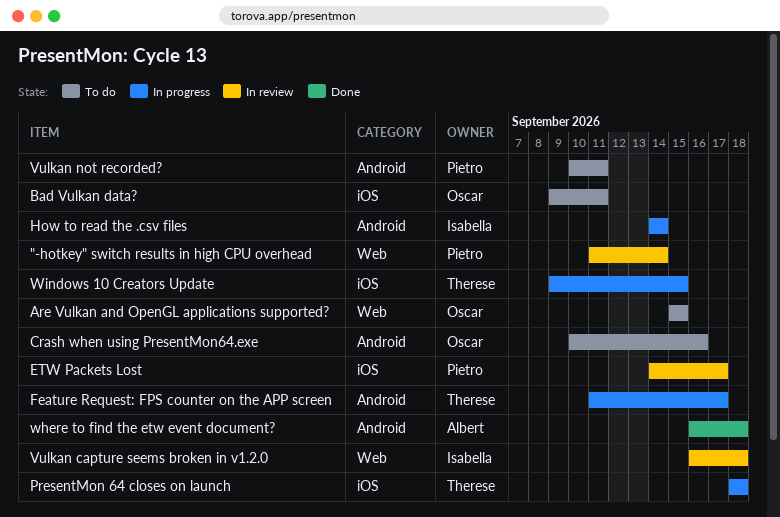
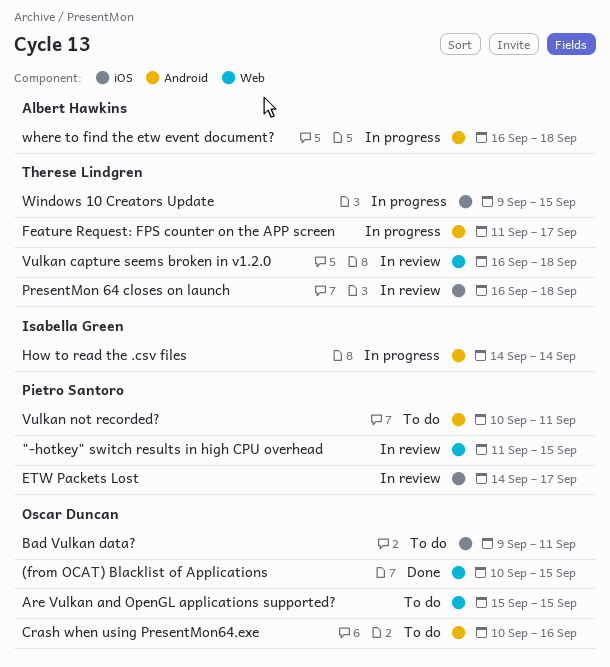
"-hotkey" switch results in high CPU overhead, due: Sep 14 -> Sep 15
(from OCAT) Blacklist of Applications: none -> present
PresentMon 64 closes on launch, status: In progress -> In review
PresentMon 64 closes on launch, start: Sep 18 -> Sep 16
Vulkan capture seems broken in v1.2.0, owner: Isabella Green -> Therese Lindgren
where to find the etw event document?, status: Done -> In progress

